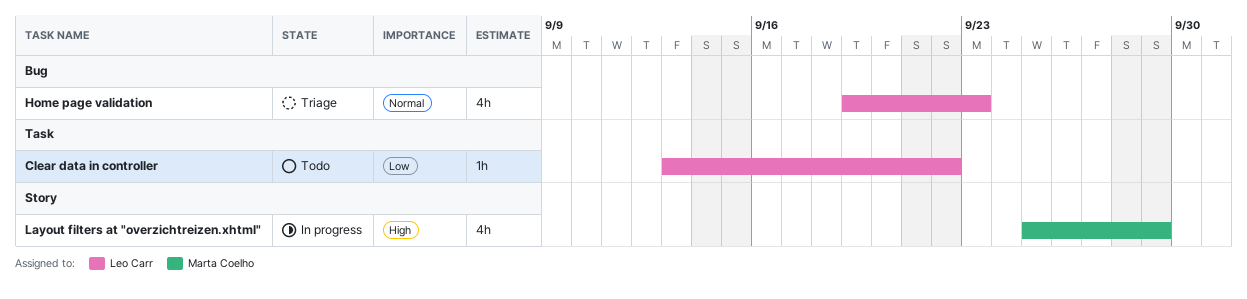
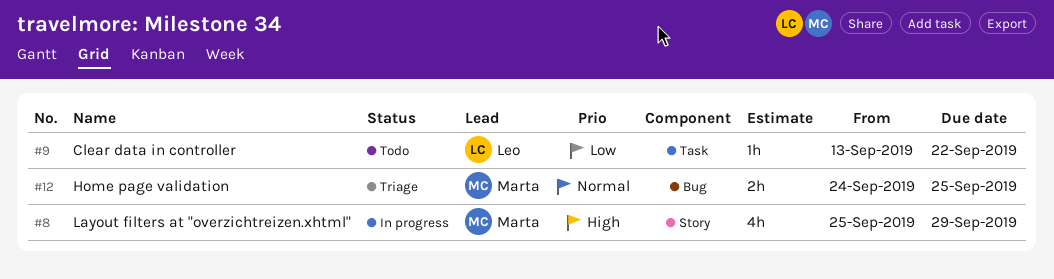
Home page validation, owner: Leo Carr -> Marta Coelho
Home page validation, estimate: 4h -> 2h
Home page validation, start: Sep 19 -> Sep 24
Home page validation, due: Sep 23 -> Sep 25

